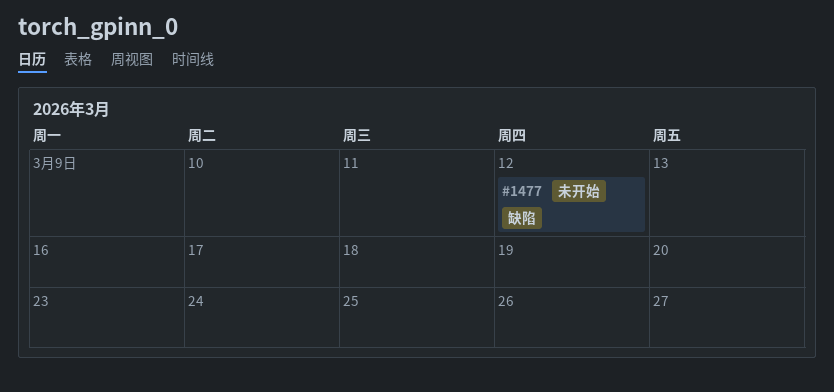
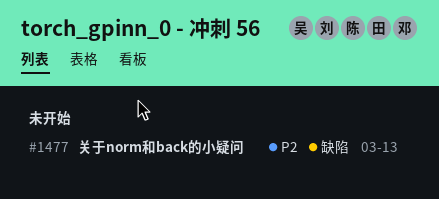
#1477, due: Mar 12 -> Mar 13

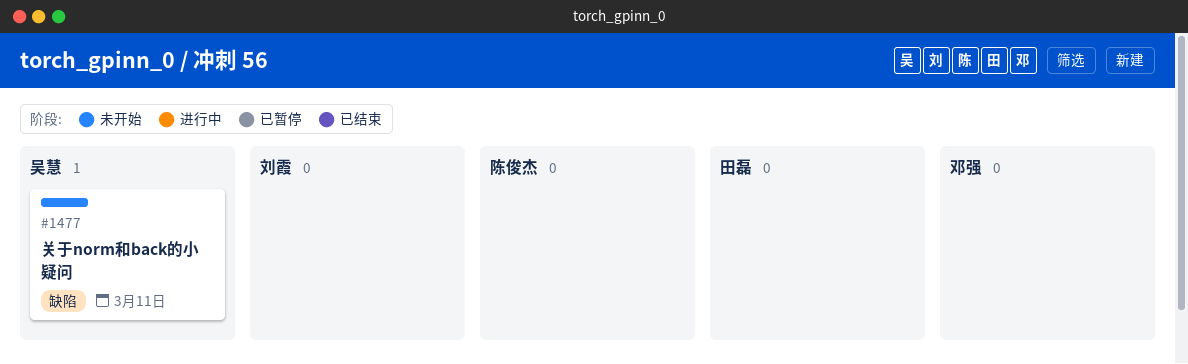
#1477, due: Mar 13 -> Mar 11

